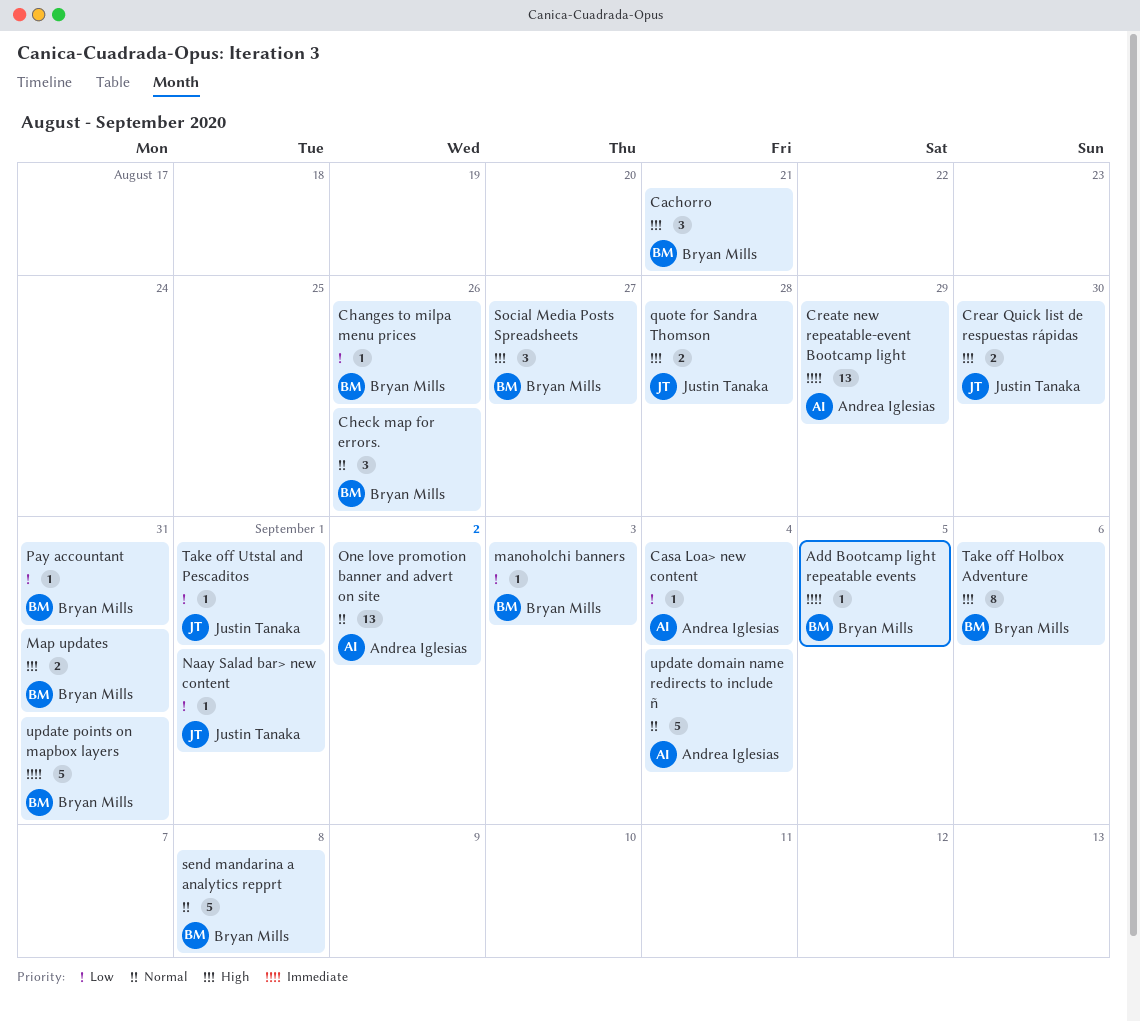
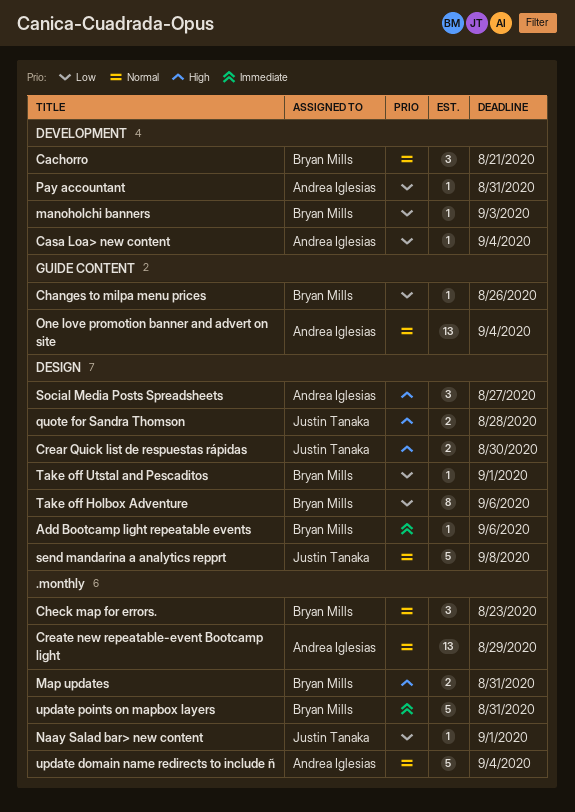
Add Bootcamp light repeatable events, due: Sep 5 -> Sep 6
Cachorro, priority: High -> Normal
Check map for errors., due: Aug 26 -> Aug 23
Create new repeatable-event Bootcamp light, priority: Immediate -> Normal
One love promotion banner and advert on site, due: Sep 2 -> Sep 4
Pay accountant, owner: Bryan Mills -> Andrea Iglesias
send mandarina a analytics repprt, owner: Bryan Mills -> Justin Tanaka
Social Media Posts Spreadsheets, owner: Bryan Mills -> Andrea Iglesias
Take off Holbox Adventure, priority: High -> Low
Take off Utstal and Pescaditos, owner: Justin Tanaka -> Bryan Mills

